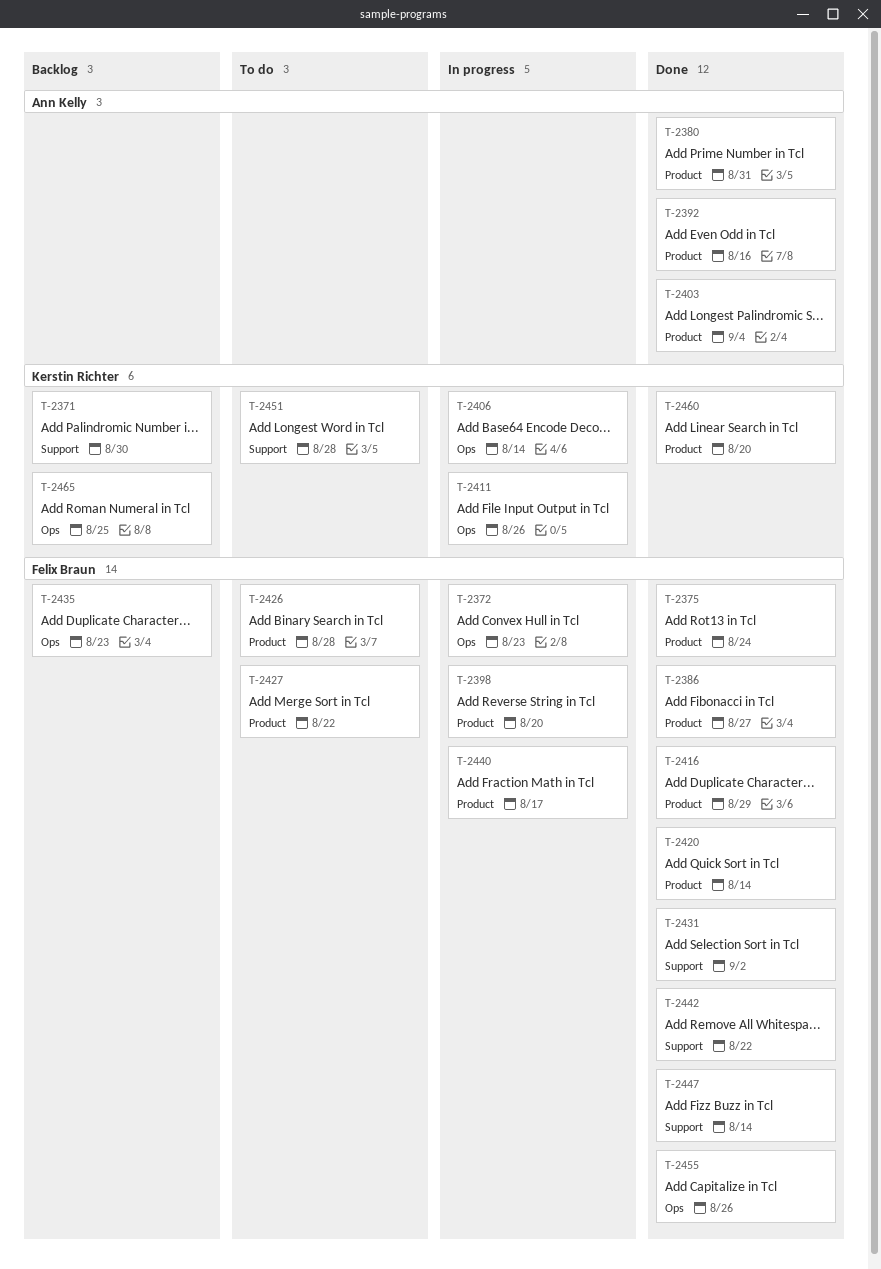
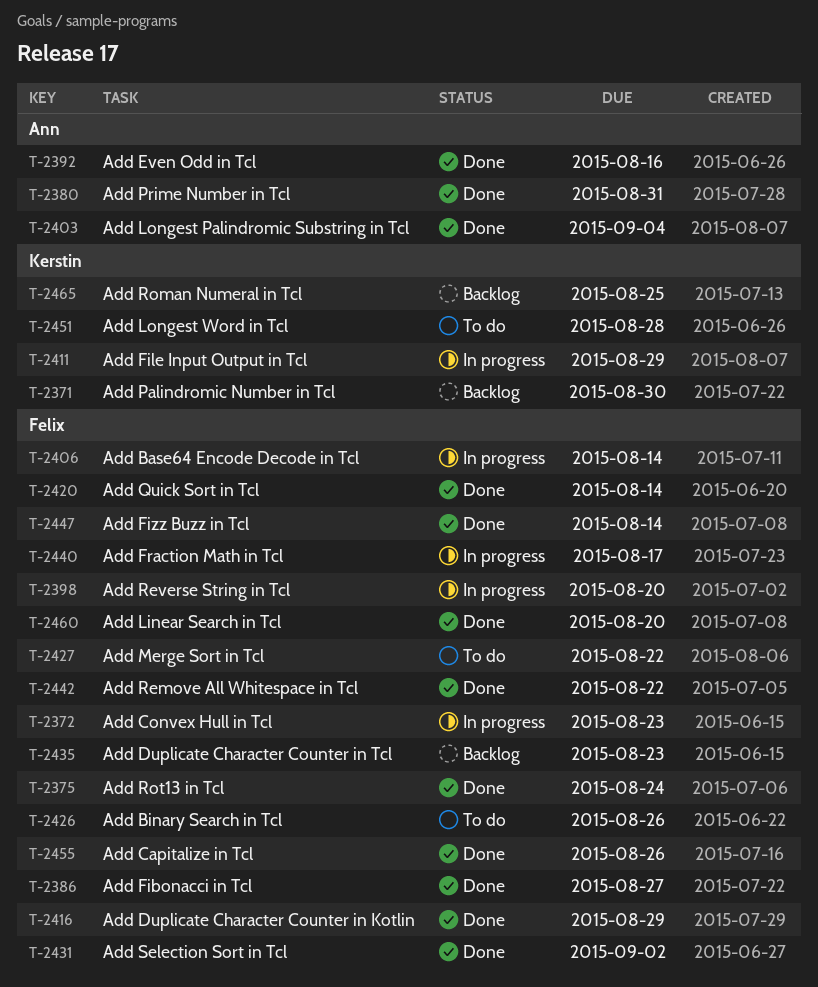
T-2406, owner: Kerstin Richter -> Felix Braun
T-2411, due: Aug 26 -> Aug 29
T-2426, due: Aug 28 -> Aug 26
T-2460, owner: Kerstin Richter -> Felix Braun

